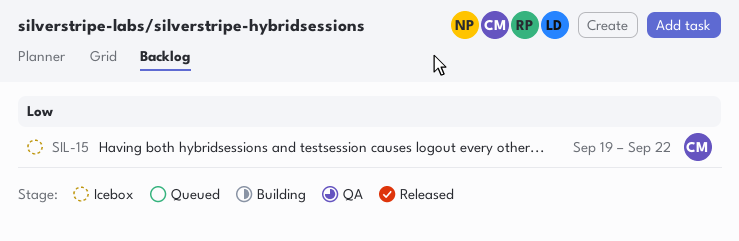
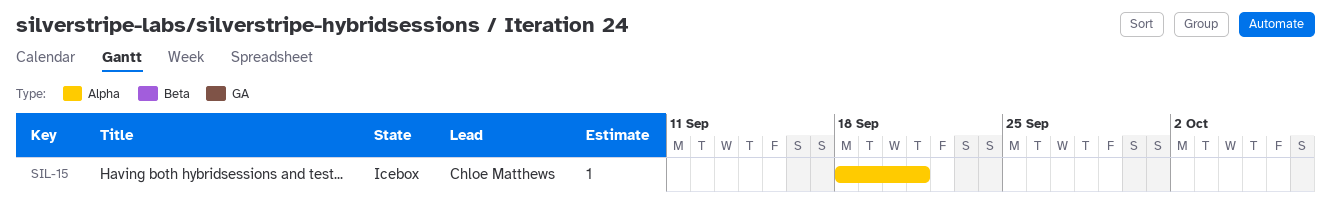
SIL-15, start: Sep 19 -> Sep 18
SIL-15, due: Sep 22 -> Sep 21

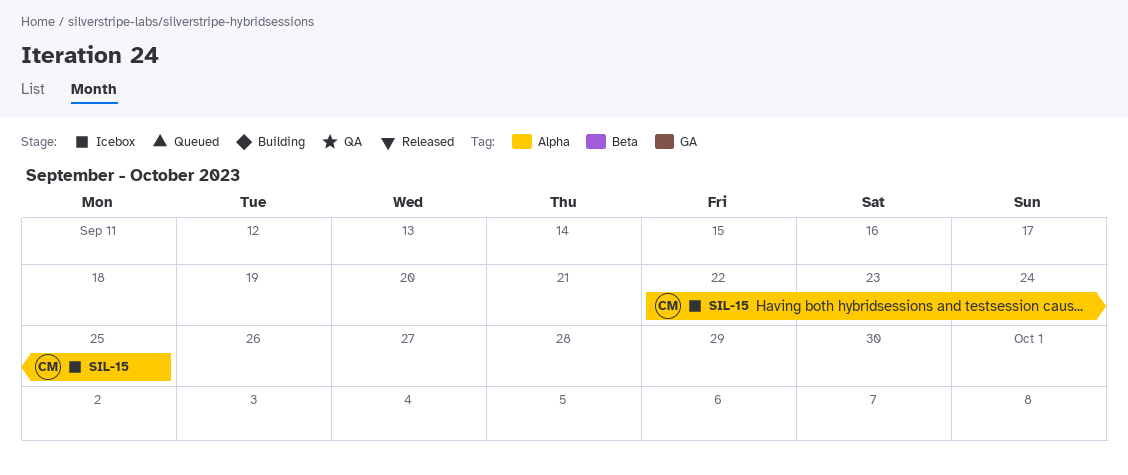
SIL-15, start: Sep 18 -> Sep 22
SIL-15, due: Sep 21 -> Sep 25

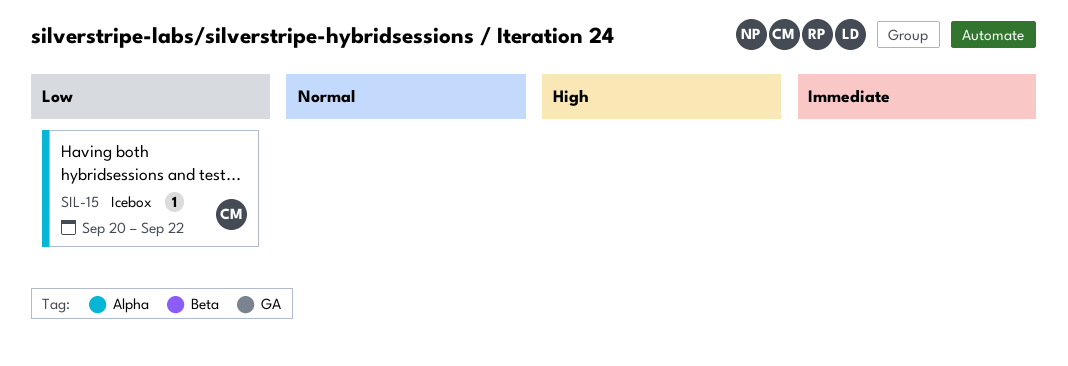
SIL-15, start: Sep 22 -> Sep 20
SIL-15, due: Sep 25 -> Sep 22

